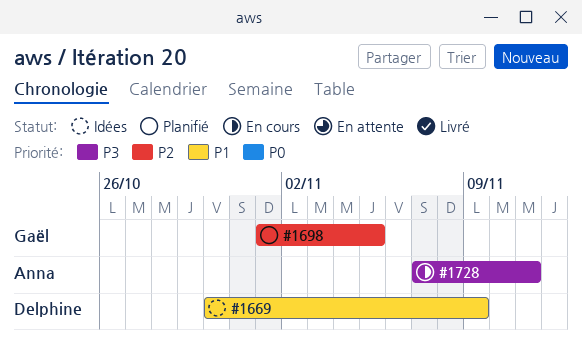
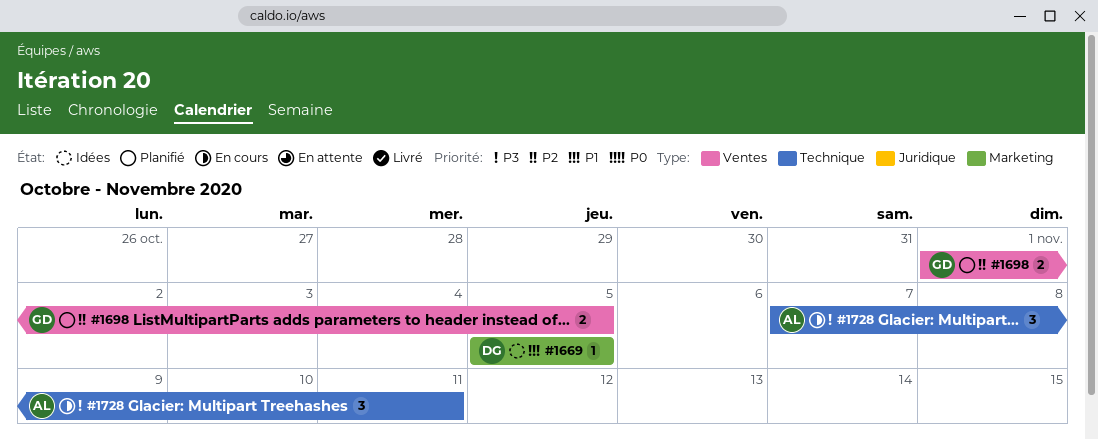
#1669, start: Oct 30 -> Nov 5
#1669, due: Nov 9 -> Nov 5

